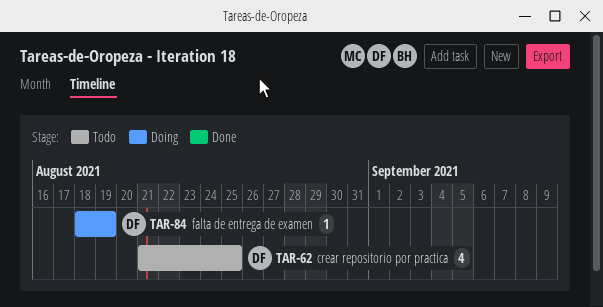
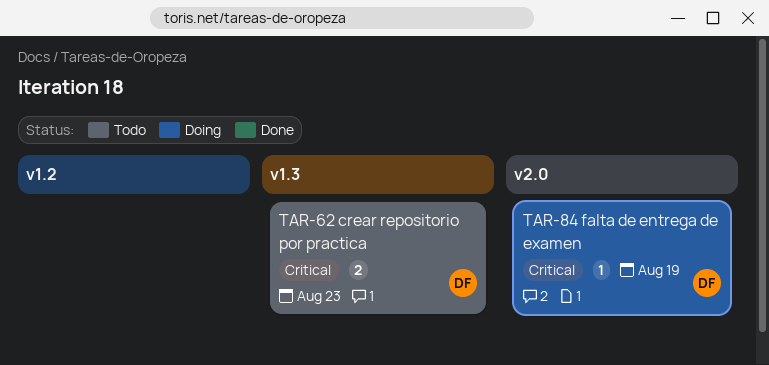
TAR-62, estimate: 4 -> 2
TAR-62, due: Aug 25 -> Aug 23

